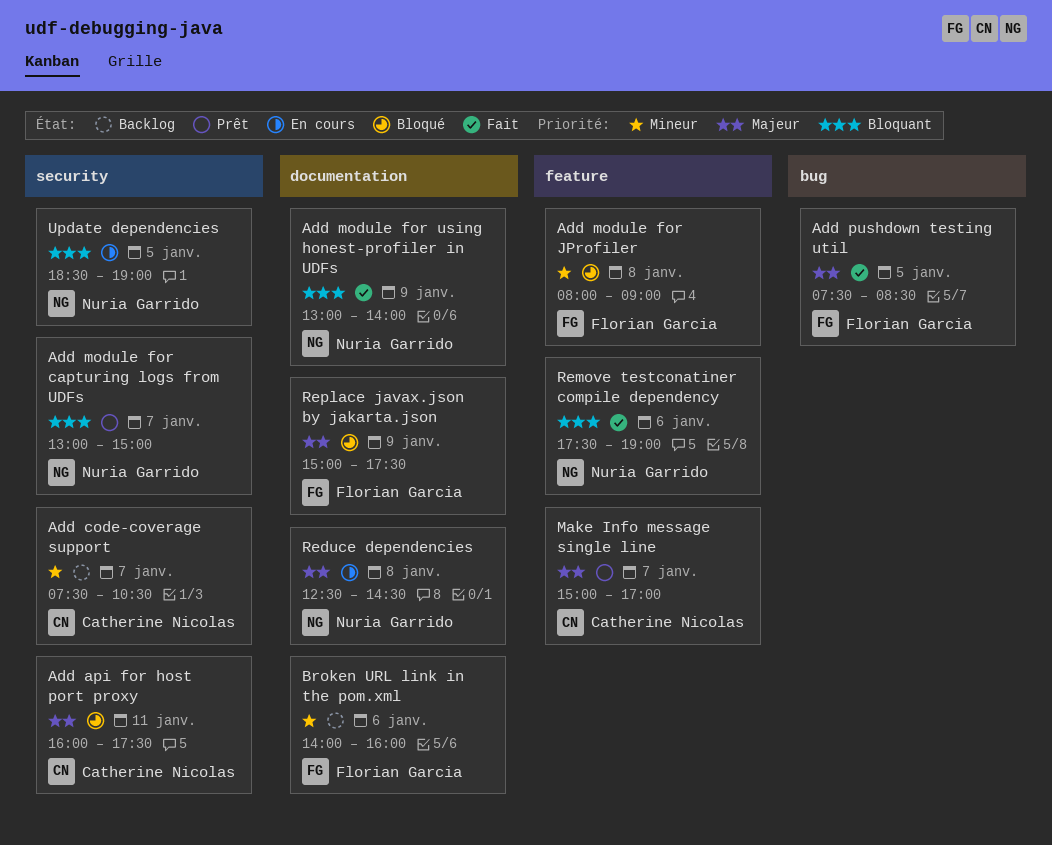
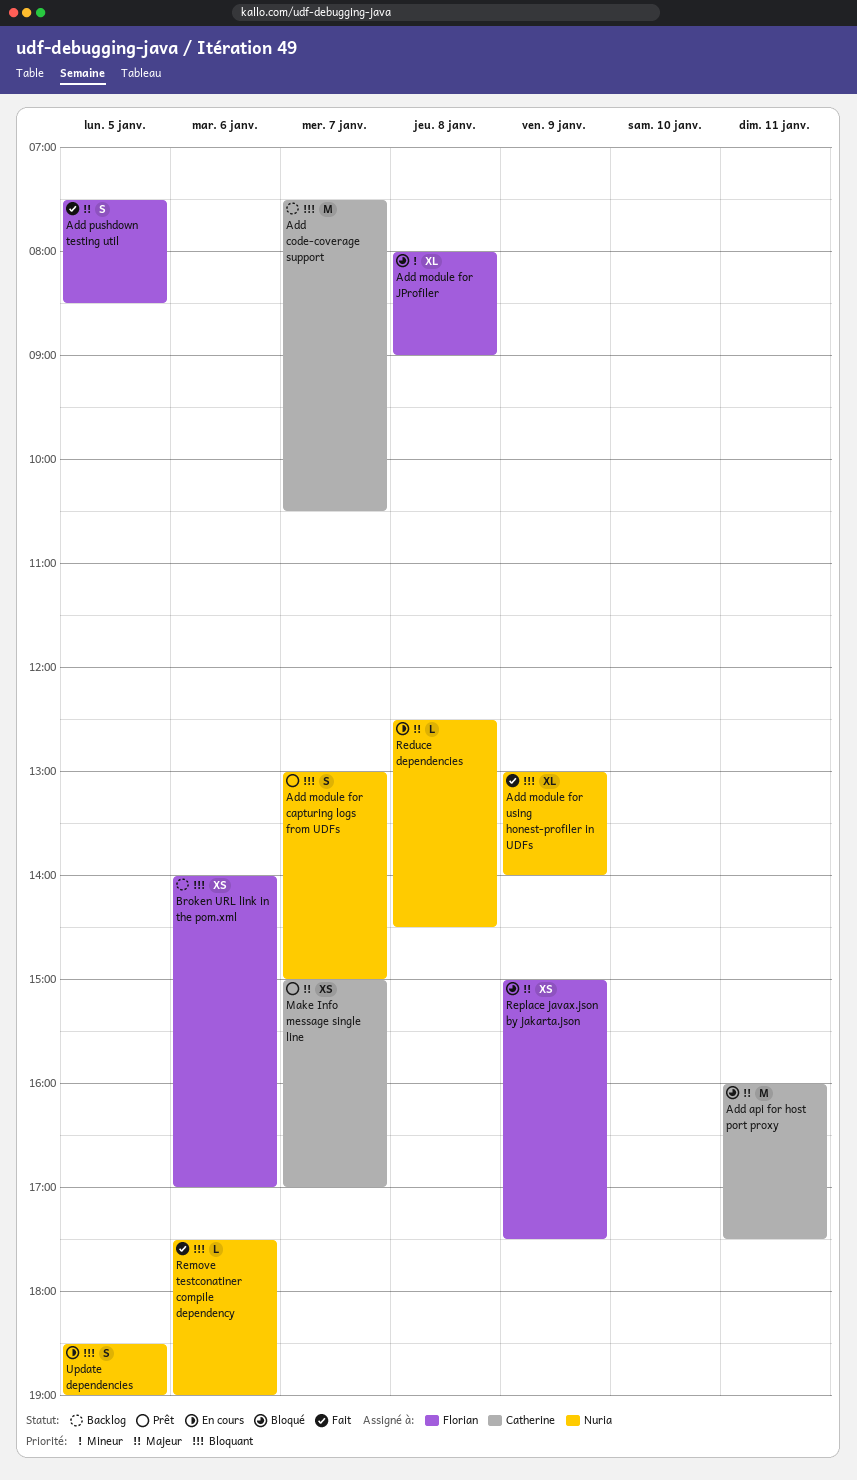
Add code-coverage support, priority: Mineur -> Bloquant
Broken URL link in the pom.xml, priority: Mineur -> Bloquant
Broken URL link in the pom.xml, ends: 16:00 -> 17:00

